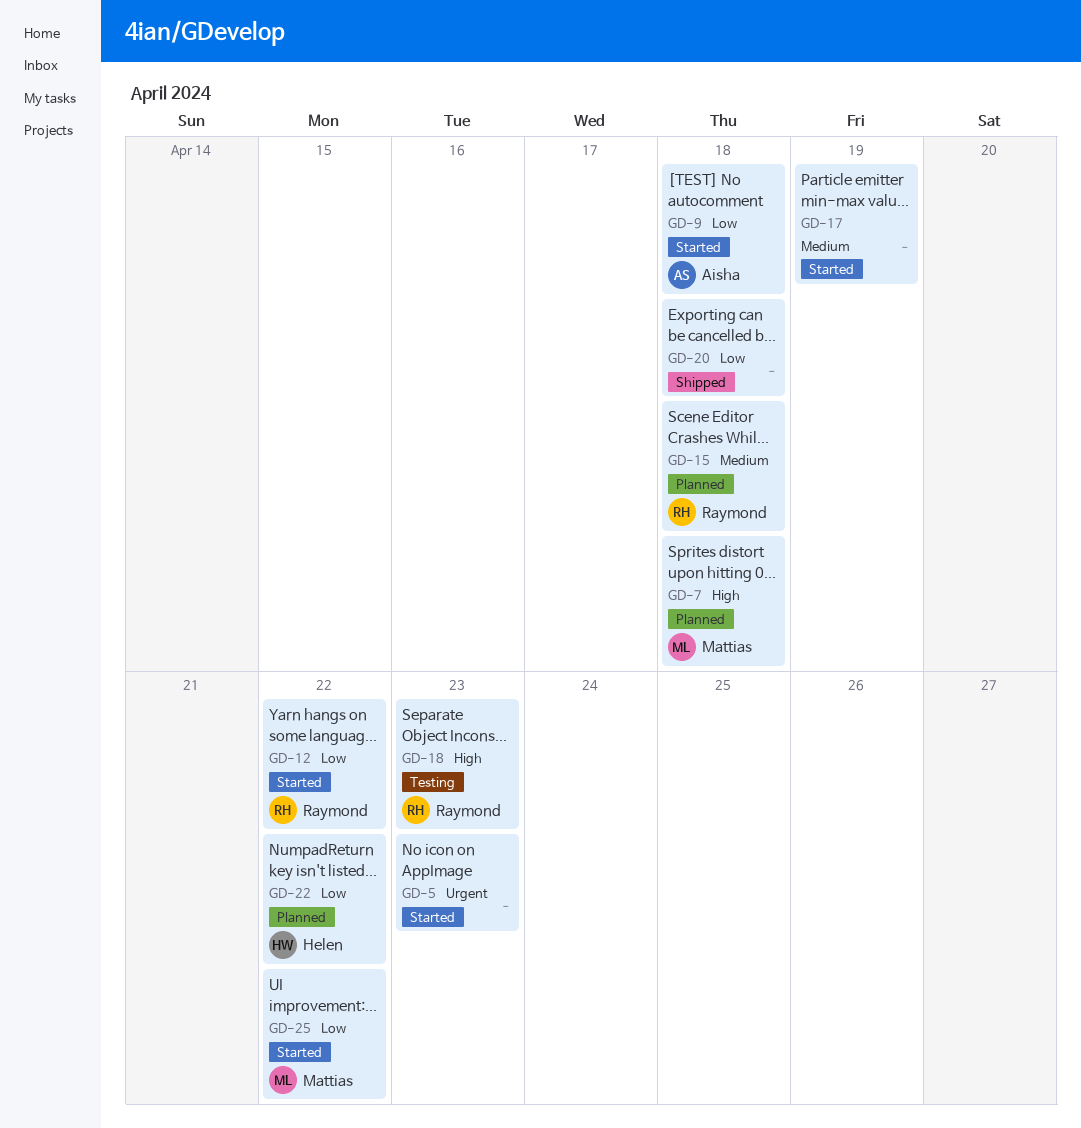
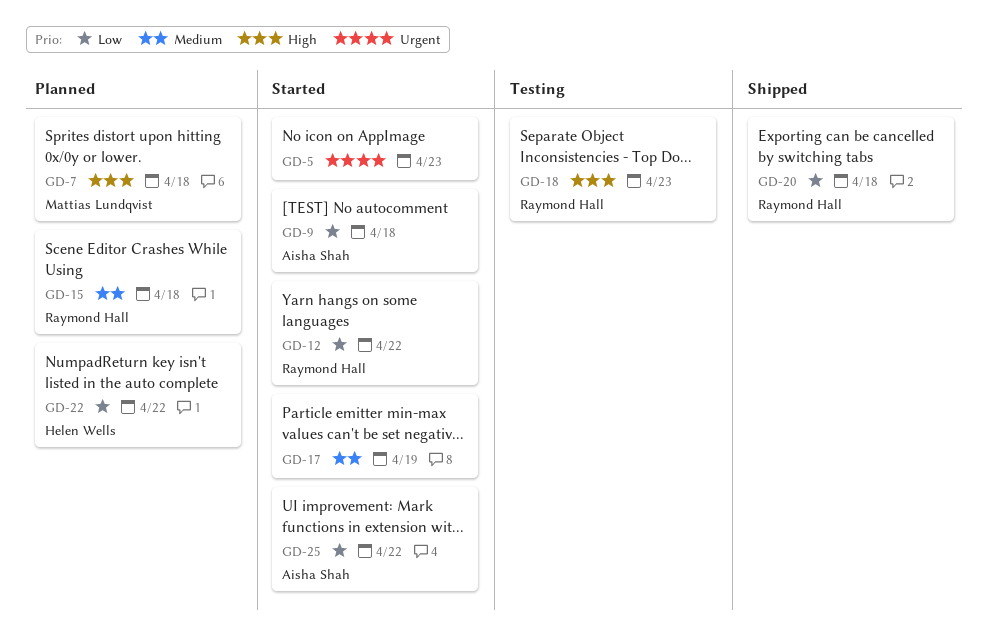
GD-20, owner: none -> Raymond Hall
GD-25, owner: Mattias Lundqvist -> Aisha Shah

